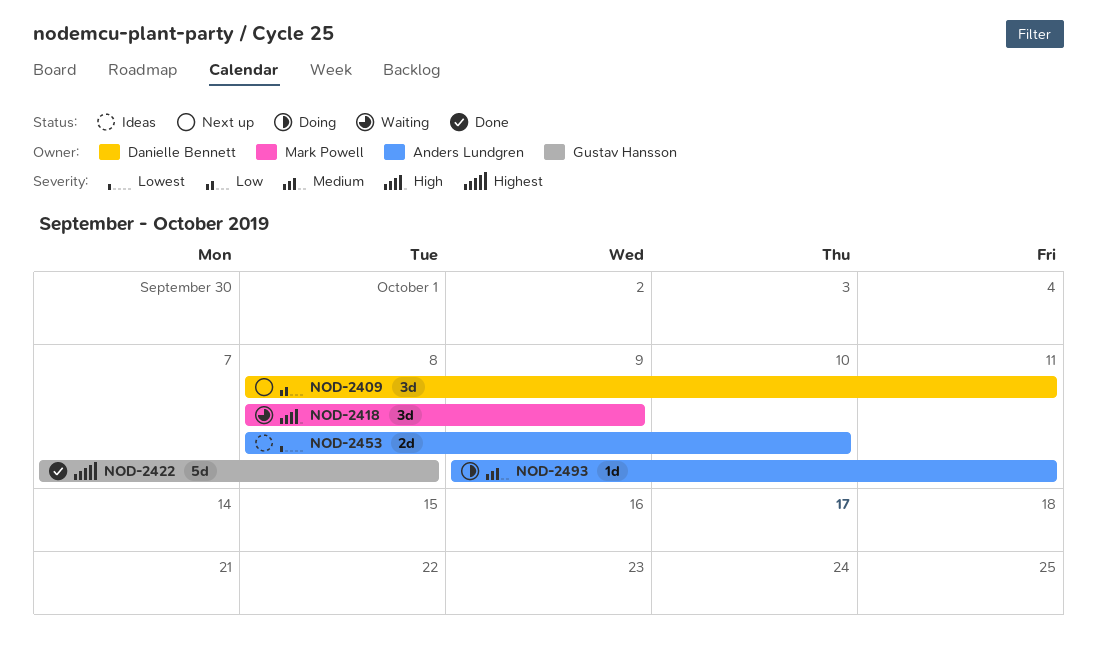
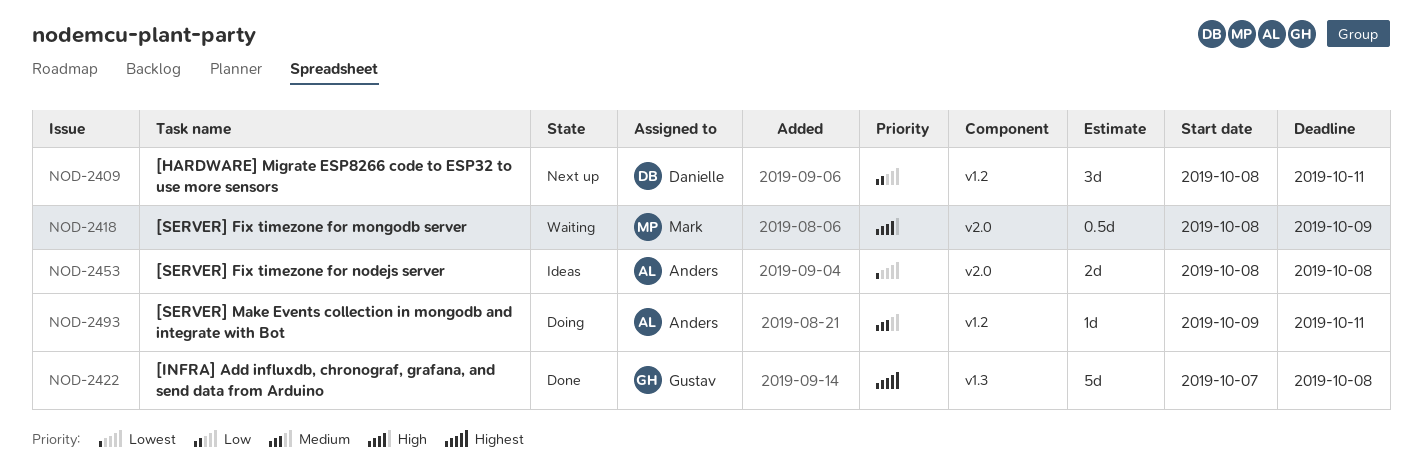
NOD-2418, estimate: 3d -> 0.5d
NOD-2453, due: Oct 10 -> Oct 8

